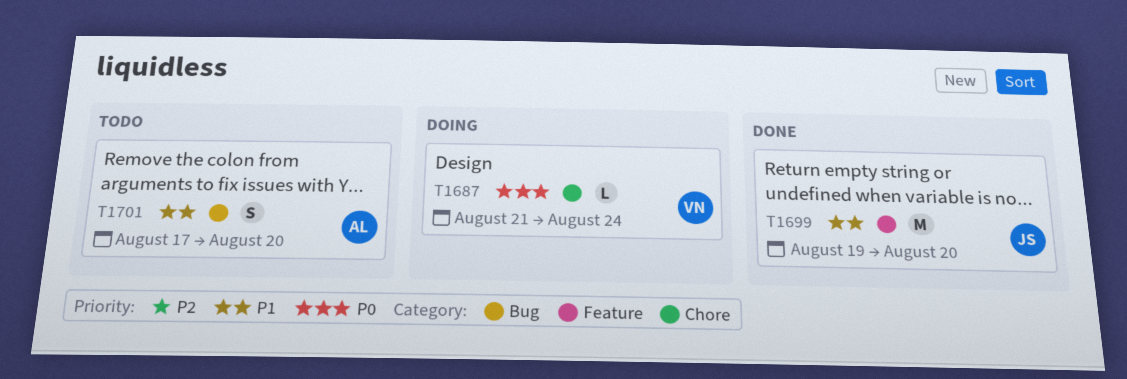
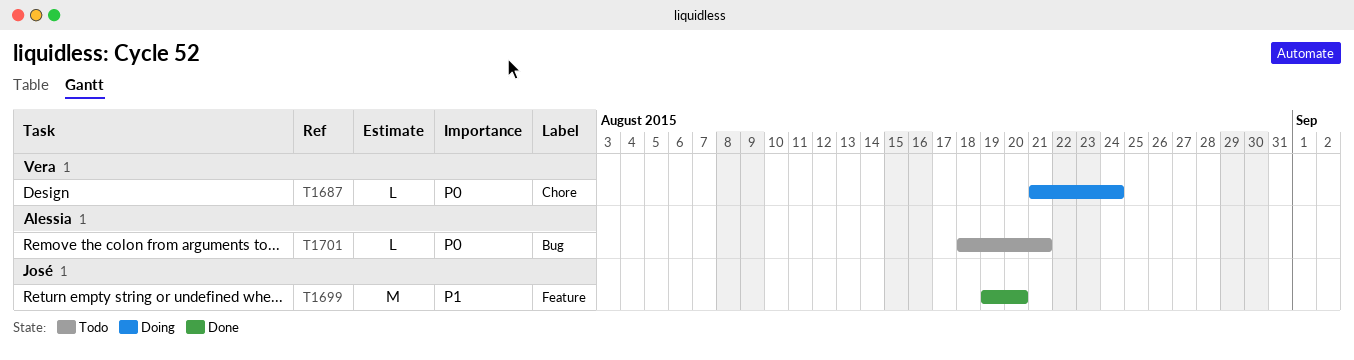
T1701, priority: P1 -> P0
T1701, estimate: S -> L
T1701, start: Aug 17 -> Aug 18
T1701, due: Aug 20 -> Aug 21

